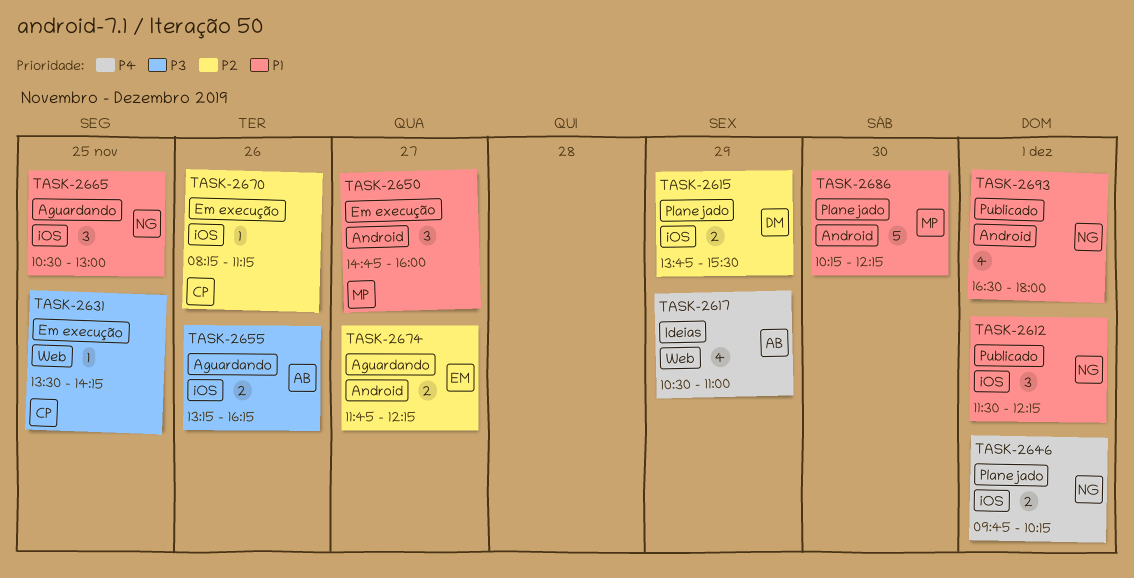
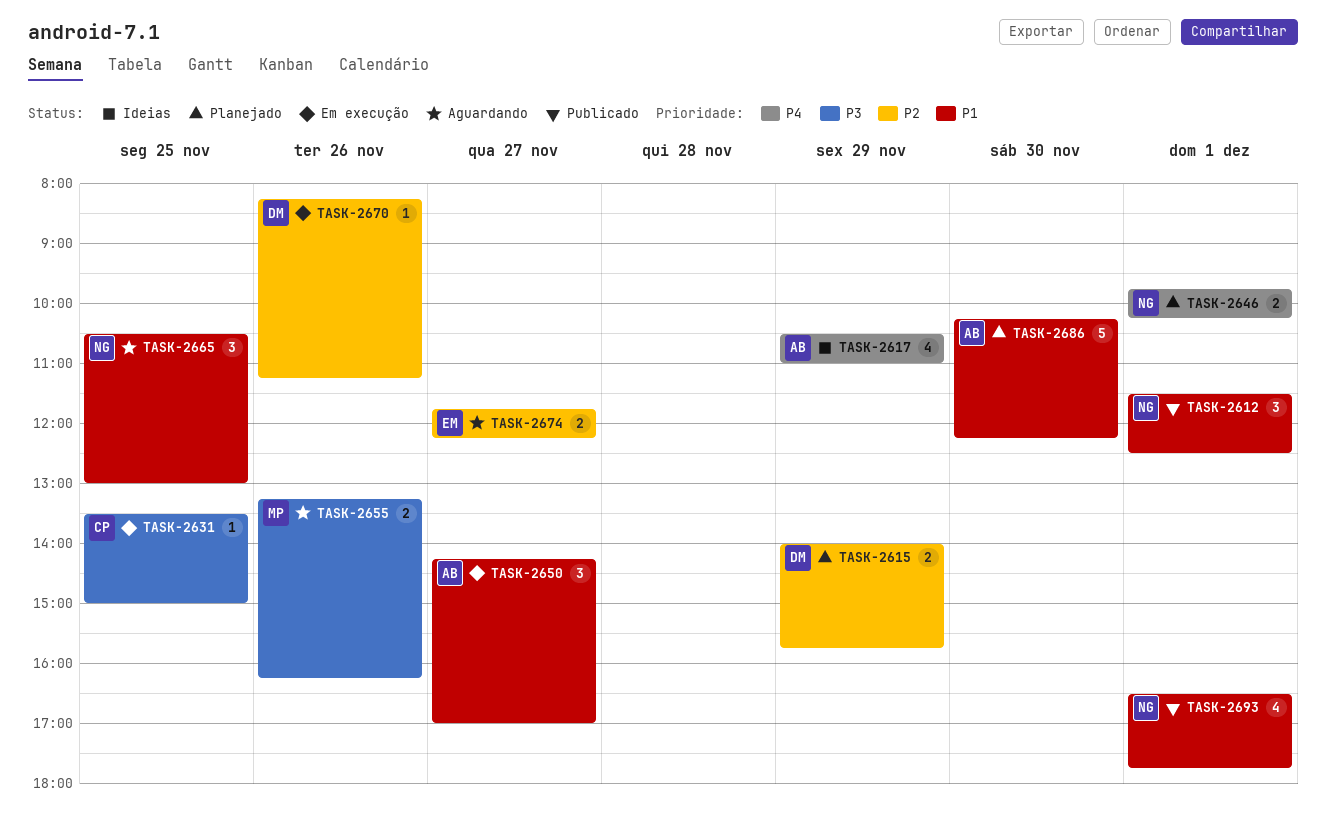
TASK-2612, ends: 12:15 -> 12:30
TASK-2615, begins: 13:45 -> 14:00
TASK-2615, ends: 15:30 -> 15:45
TASK-2631, ends: 14:15 -> 15:00
TASK-2650, owner: MP -> AB
TASK-2650, begins: 14:45 -> 14:15
TASK-2650, ends: 16:00 -> 17:00
TASK-2655, owner: AB -> MP
TASK-2670, owner: CP -> DM
TASK-2686, owner: MP -> AB
TASK-2693, ends: 18:00 -> 17:45

